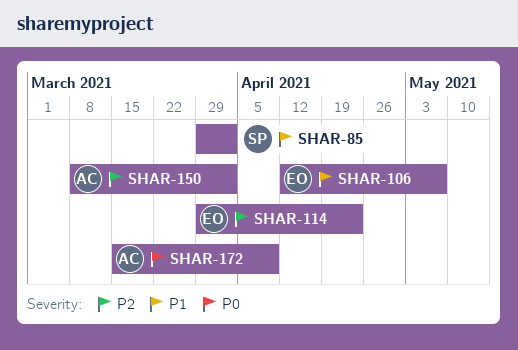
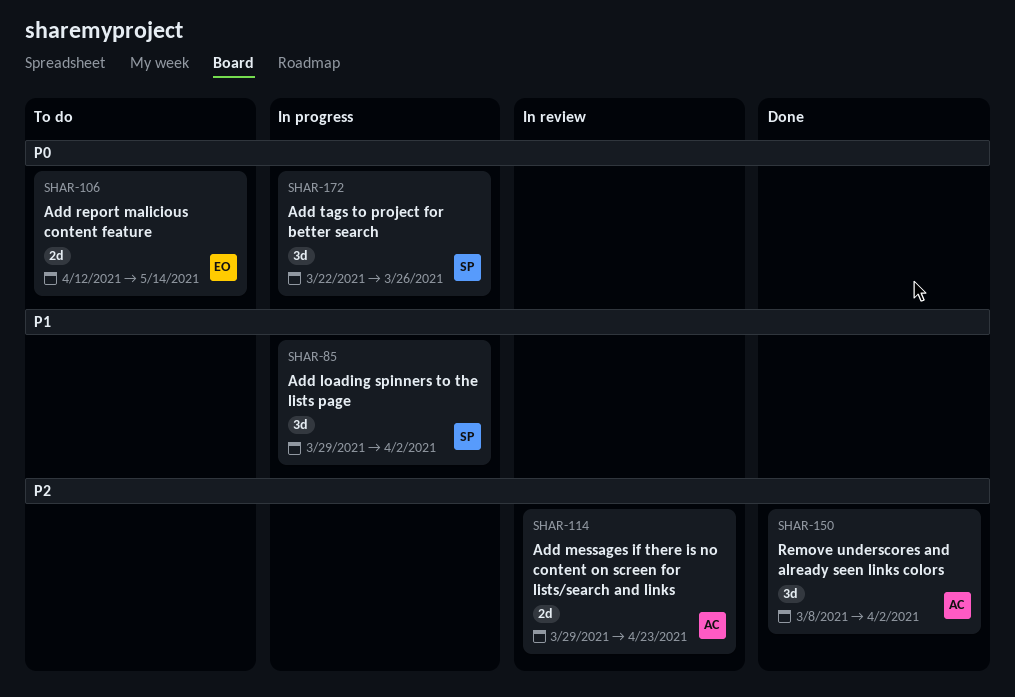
SHAR-106, priority: P1 -> P0
SHAR-106, due: May 7 -> May 14
SHAR-114, owner: EO -> AC
SHAR-172, owner: AC -> SP
SHAR-172, start: Mar 15 -> Mar 22
SHAR-172, due: Apr 9 -> Mar 26

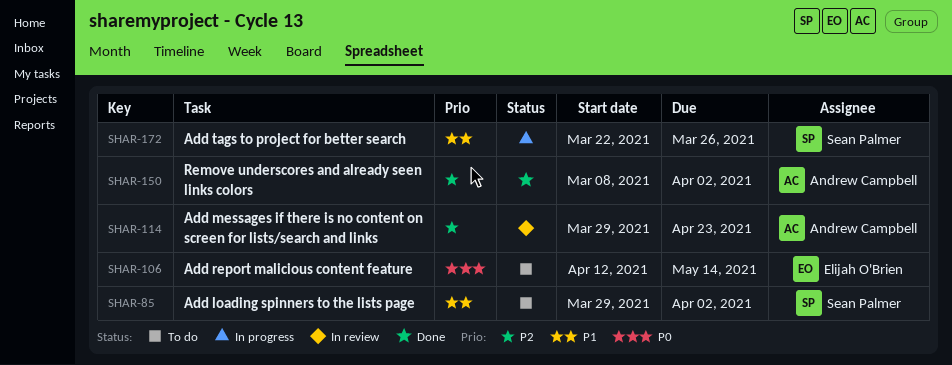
SHAR-85, status: In progress -> To do
SHAR-172, priority: P0 -> P1

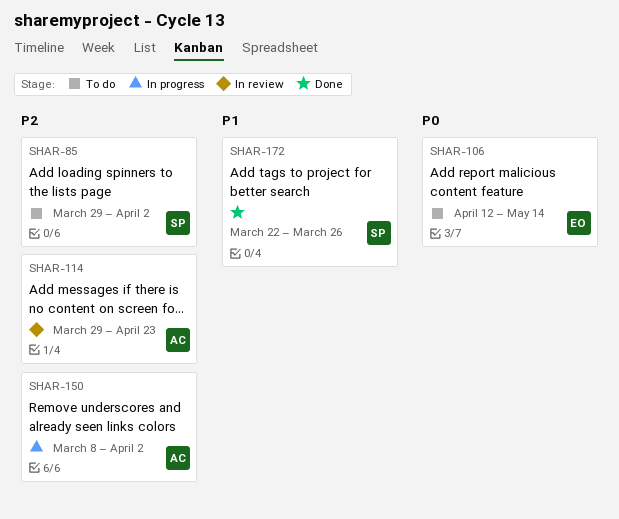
SHAR-85, priority: P1 -> P2
SHAR-150, status: Done -> In progress
SHAR-172, status: In progress -> Done

